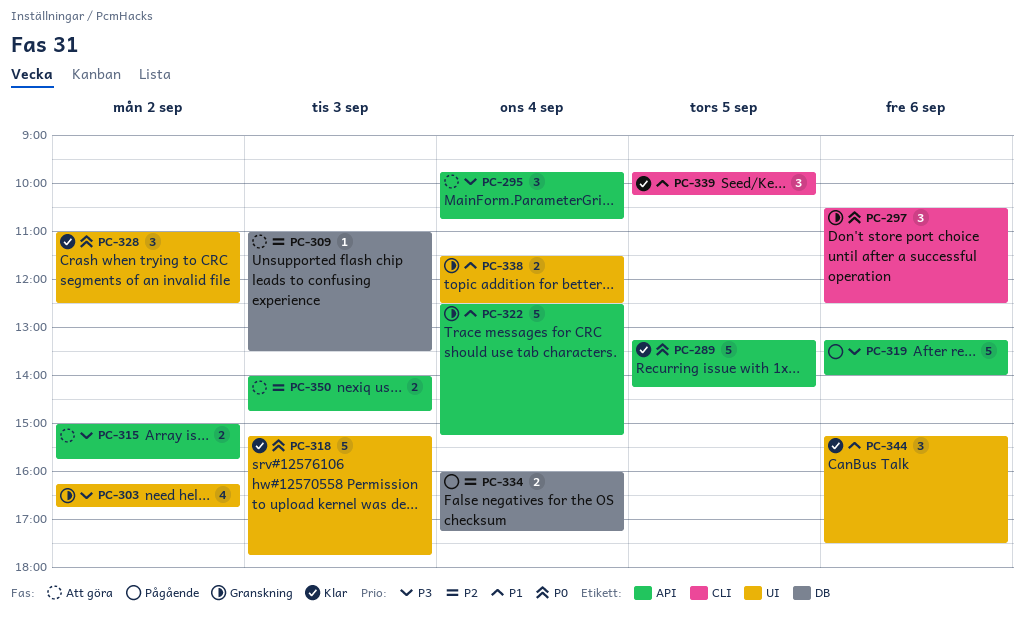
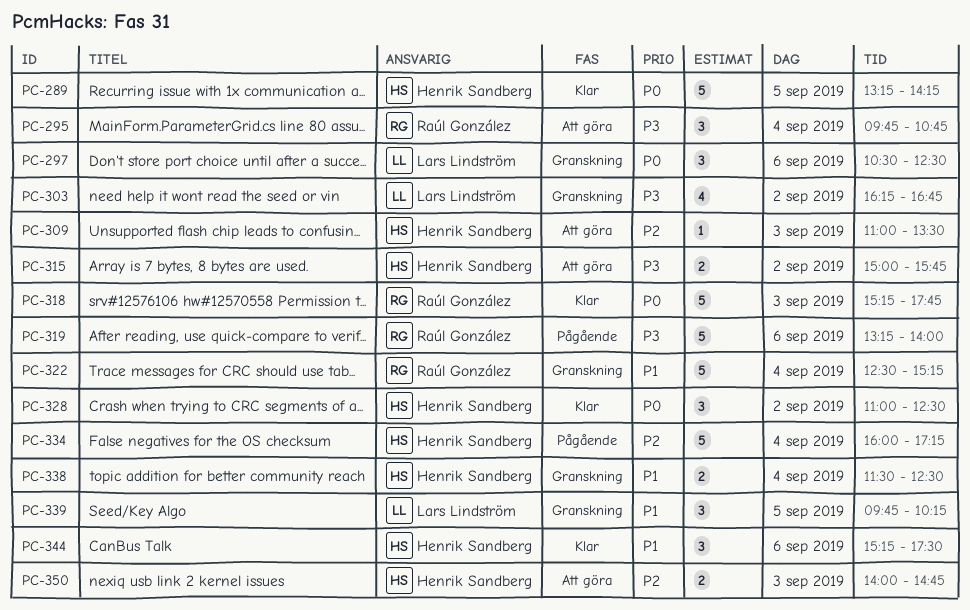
PC-334, estimate: 2 -> 5
PC-339, status: Klar -> Granskning

